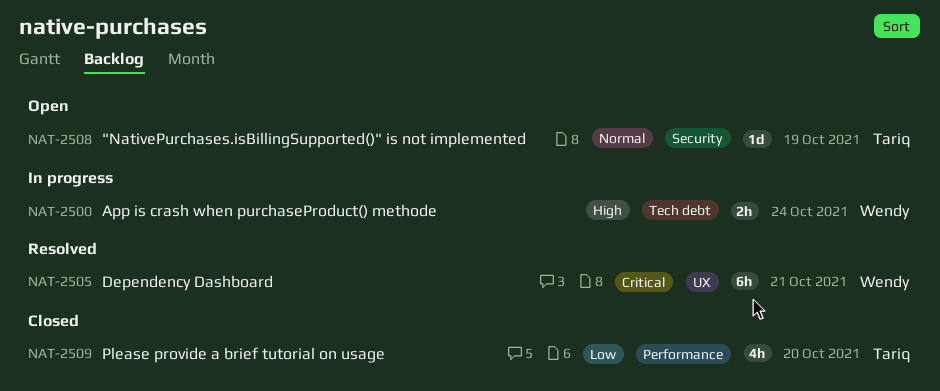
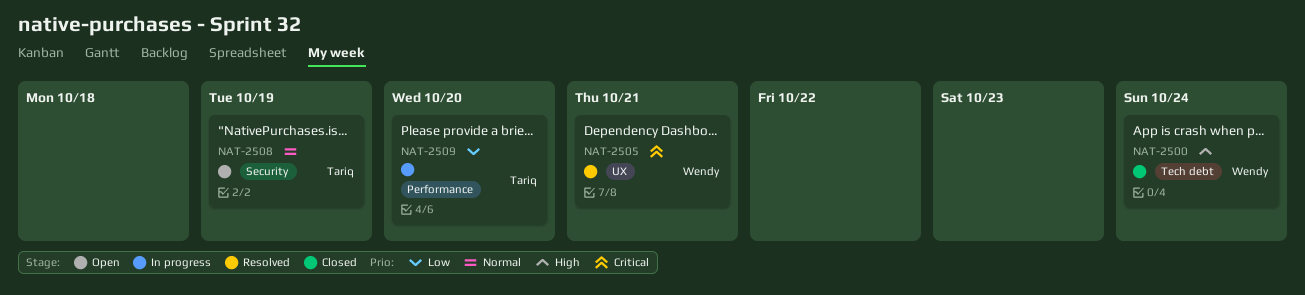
NAT-2500, status: In progress -> Closed
NAT-2509, status: Closed -> In progress

